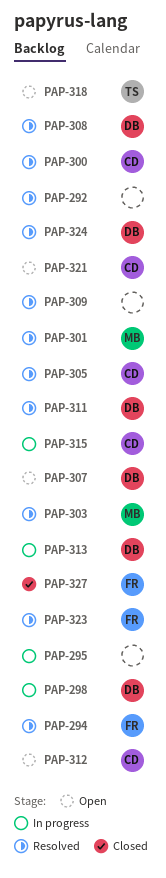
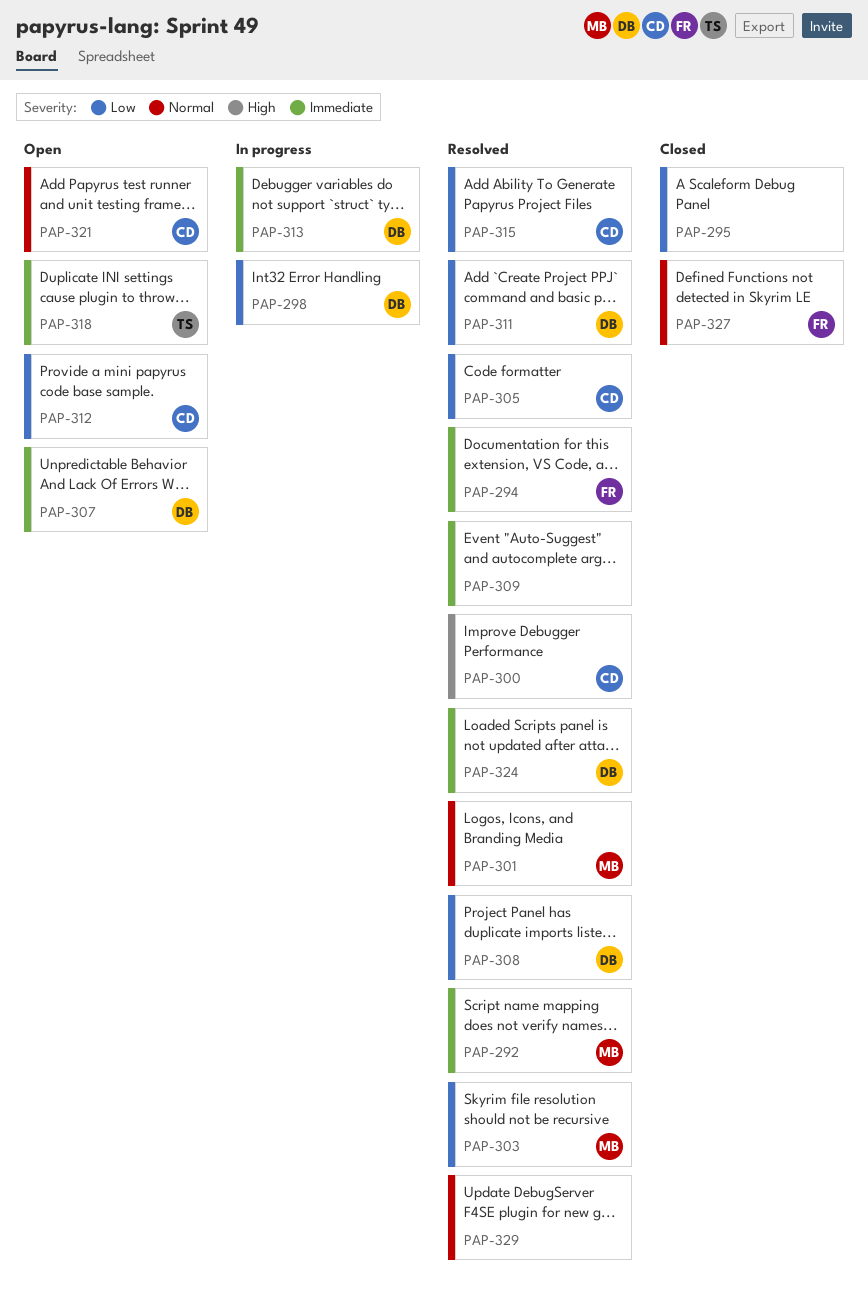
PAP-292, owner: none -> MB
PAP-295, status: In progress -> Closed
PAP-315, status: In progress -> Resolved
PAP-323: present -> none
PAP-329: none -> present

